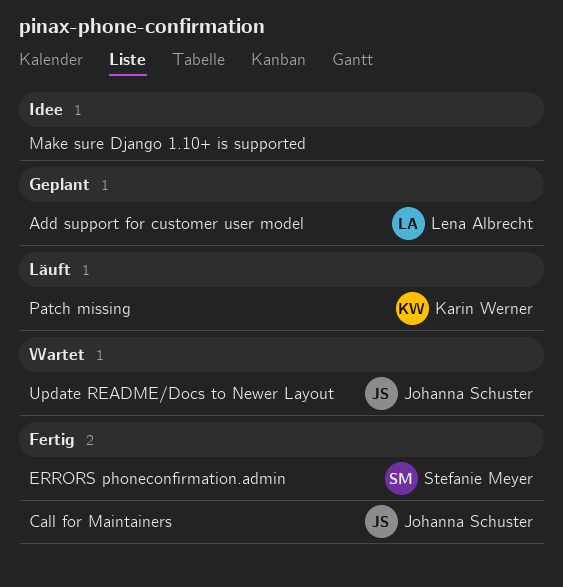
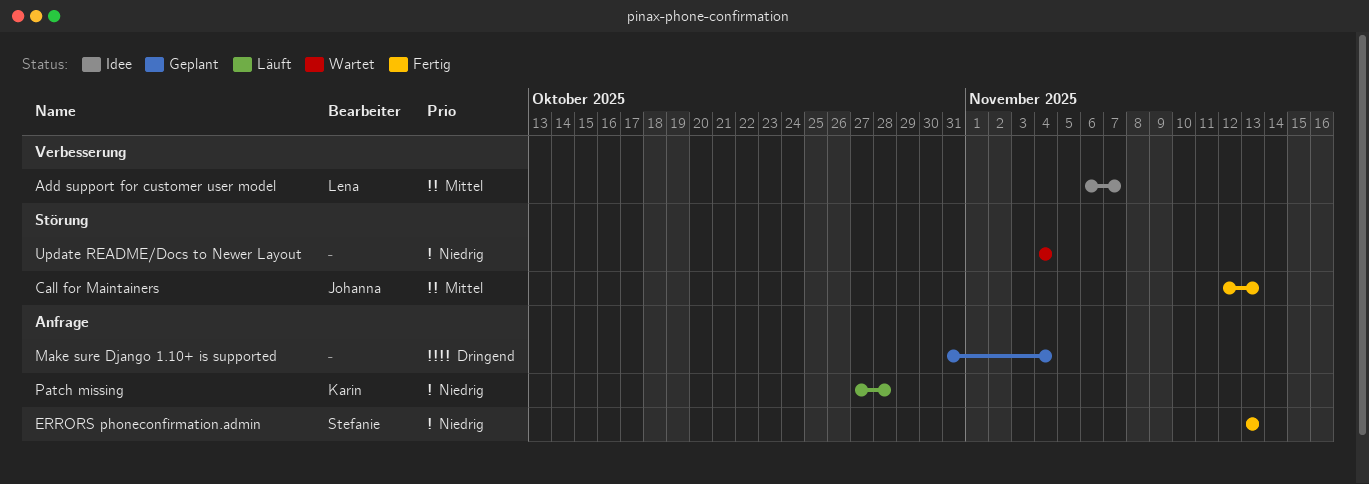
Add support for customer user model, status: Geplant -> Idee
Make sure Django 1.10+ is supported, status: Idee -> Geplant
Update README/Docs to Newer Layout, owner: Johanna Schuster -> none

